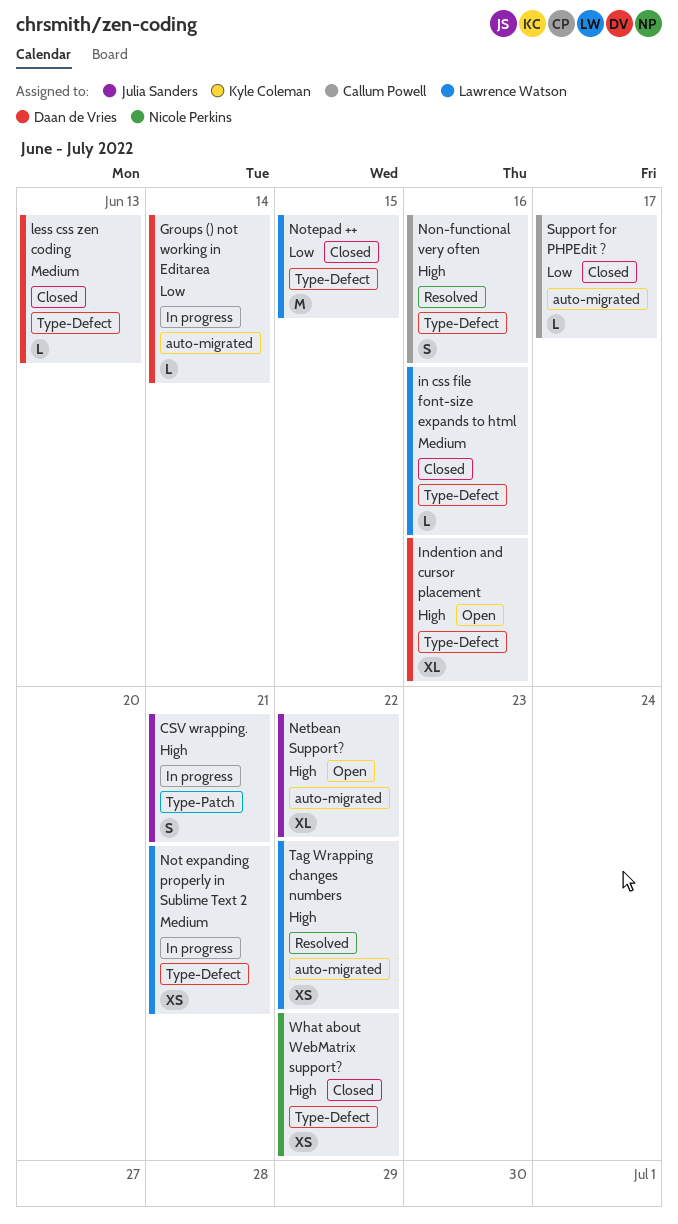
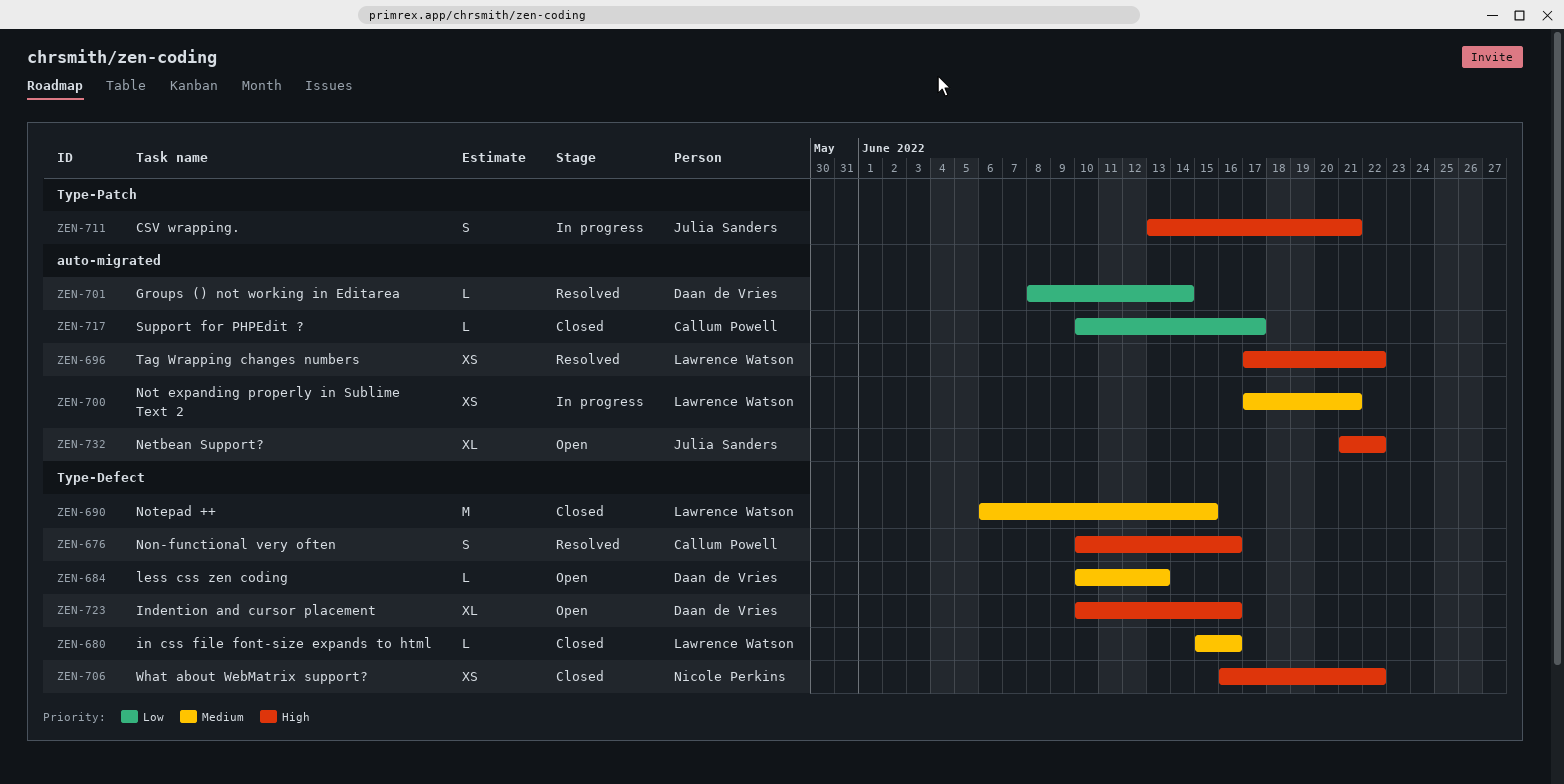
Groups () not working in Editarea, status: In progress -> Resolved
less css zen coding, status: Closed -> Open
Not expanding properly in Sublime Text 2, label: Type-Defect -> auto-migrated
Notepad ++, priority: Low -> Medium

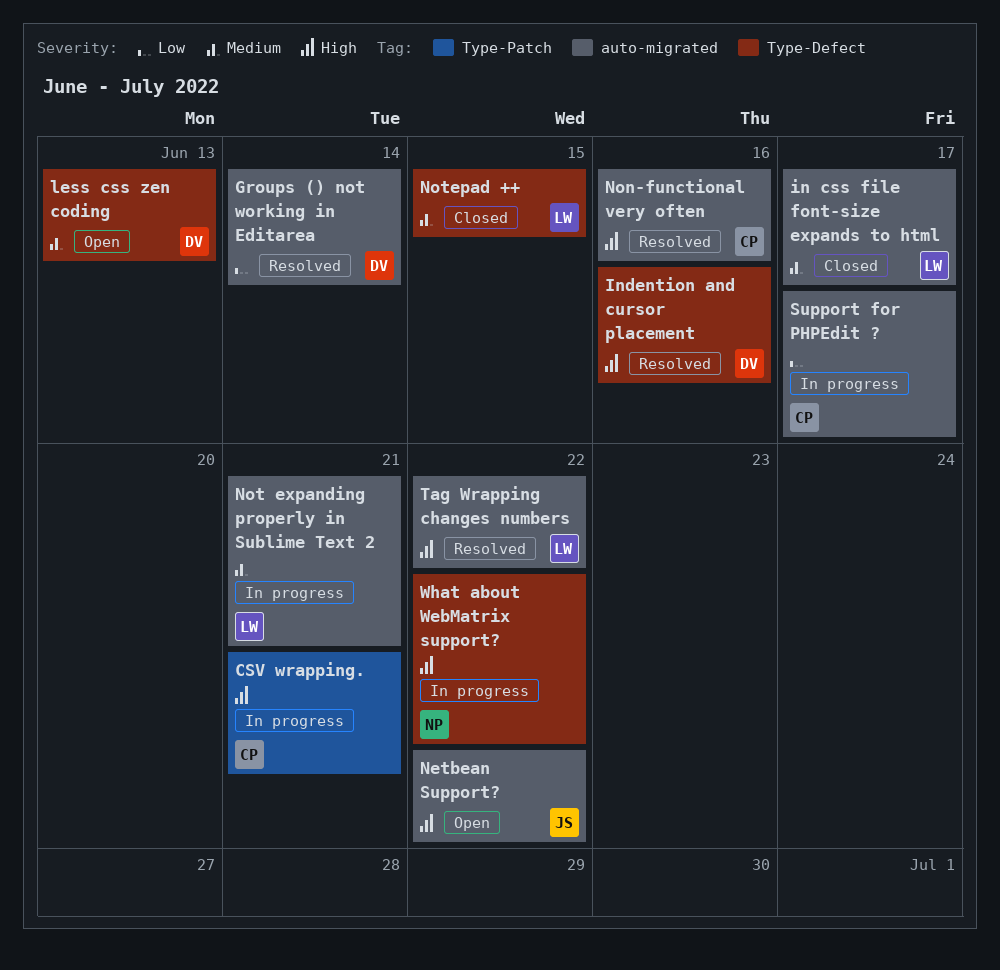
CSV wrapping., owner: Julia Sanders -> Callum Powell
in css file font-size expands to html, label: Type-Defect -> auto-migrated
in css file font-size expands to html, due: Jun 16 -> Jun 17
Indention and cursor placement, status: Open -> Resolved
Non-functional very often, label: Type-Defect -> auto-migrated
Support for PHPEdit ?, status: Closed -> In progress
What about WebMatrix support?, status: Closed -> In progress

